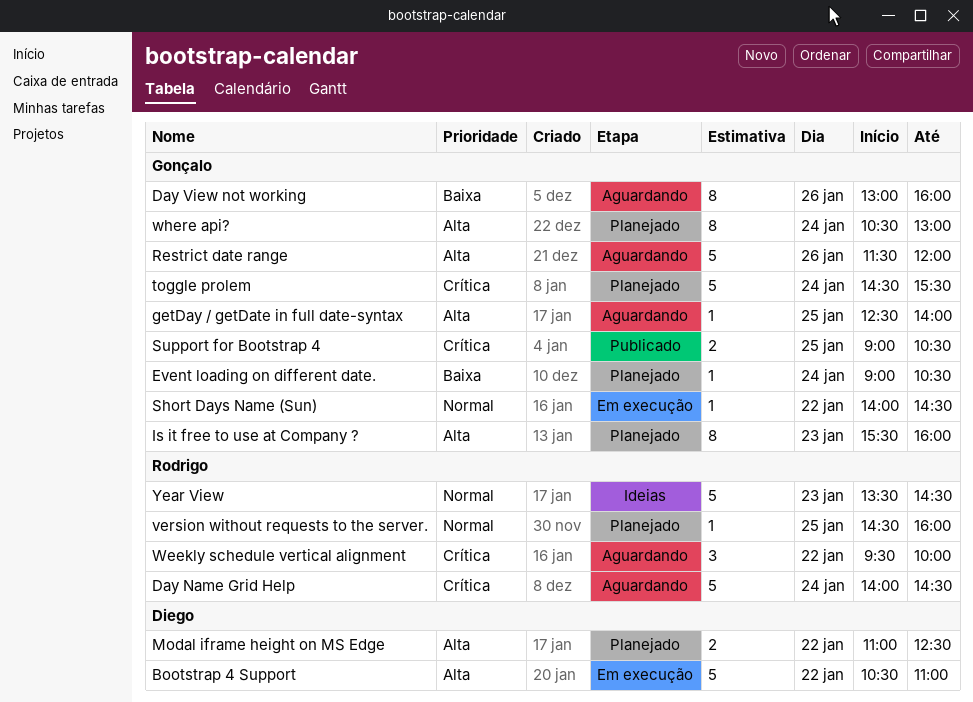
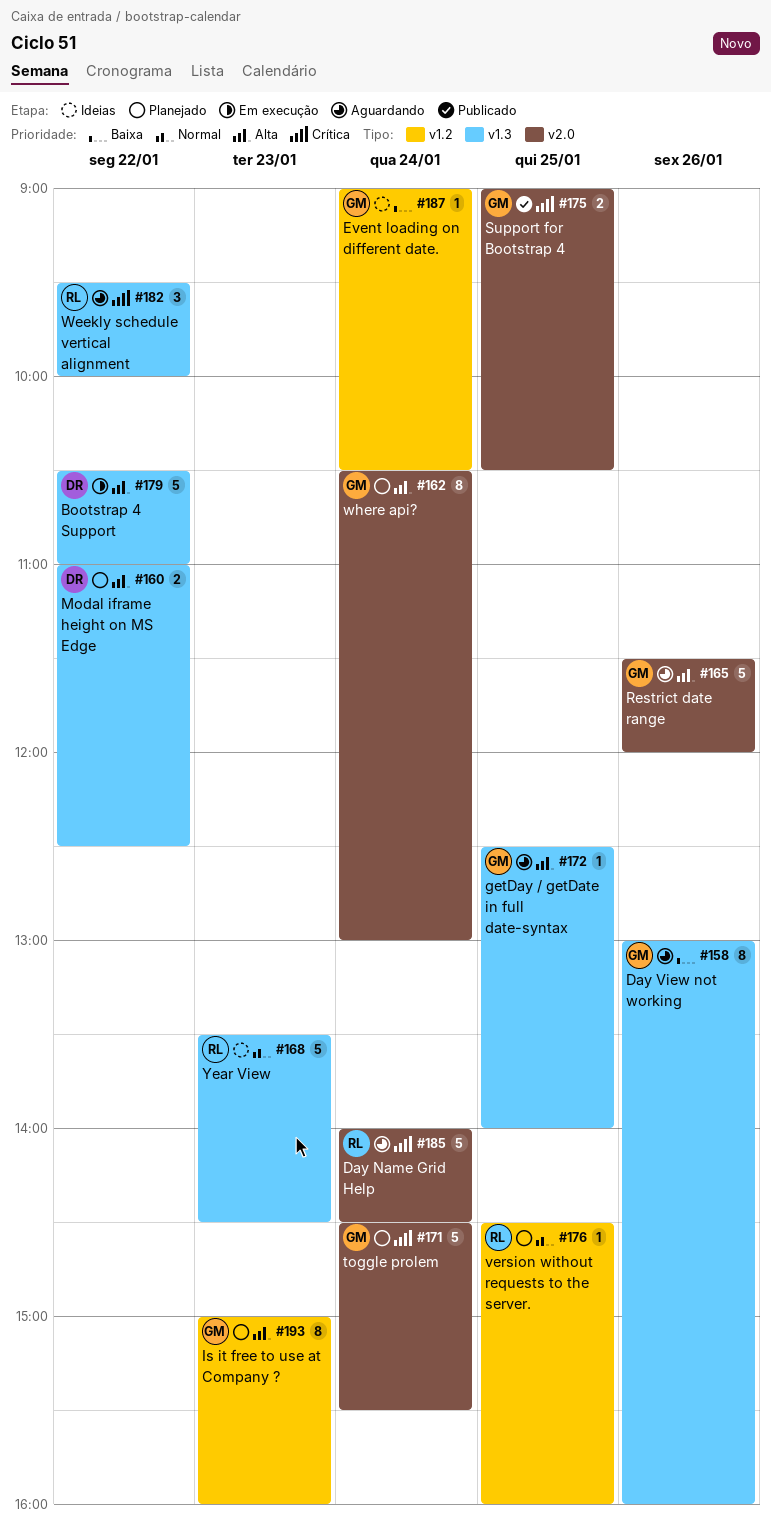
Event loading on different date., status: Planejado -> Ideias
Is it free to use at Company ?, begins: 15:30 -> 15:00
Short Days Name (Sun): present -> none

